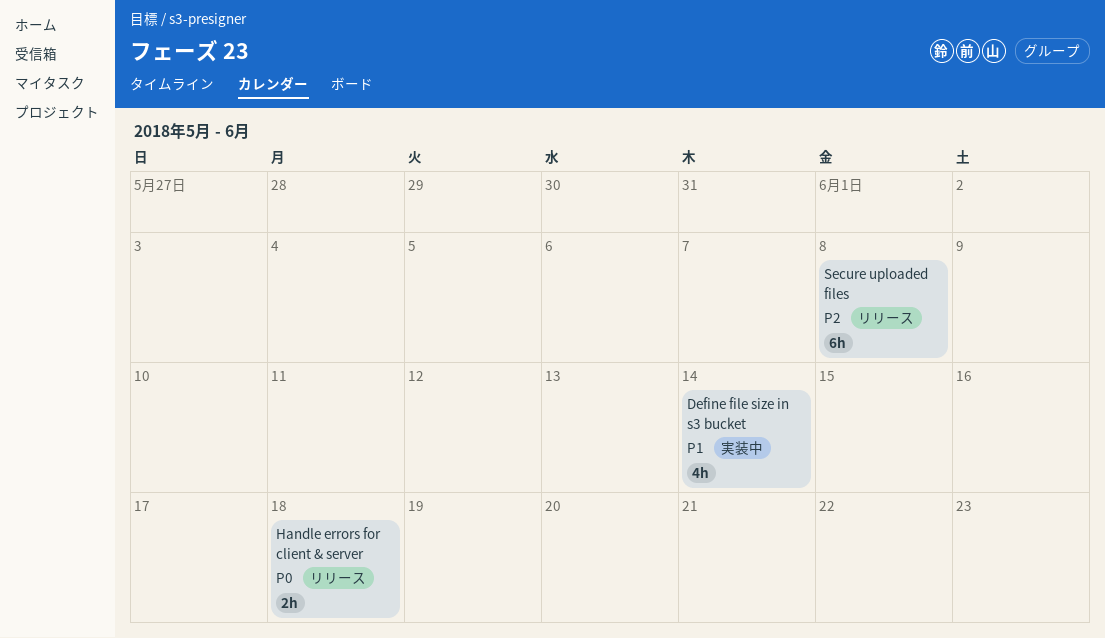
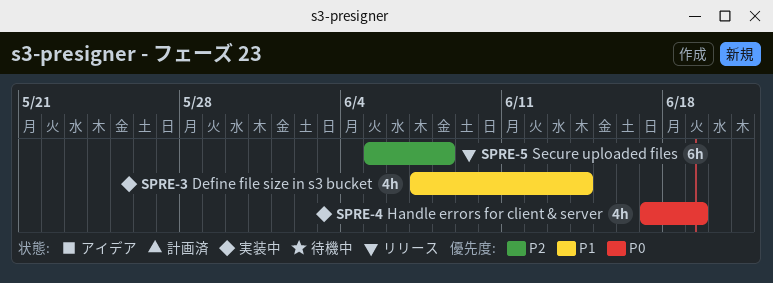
Handle errors for client & server, status: リリース -> 実装中
Handle errors for client & server, estimate: 2h -> 4h
Handle errors for client & server, due: Jun 18 -> Jun 19

